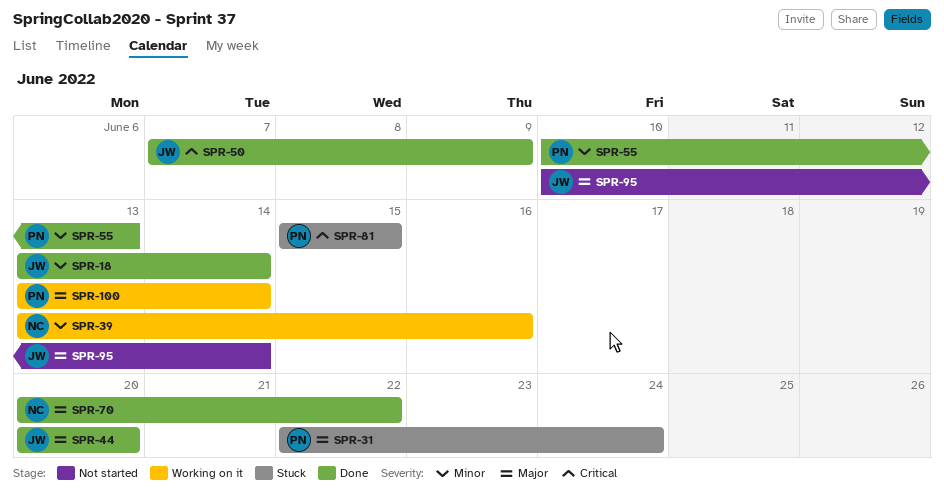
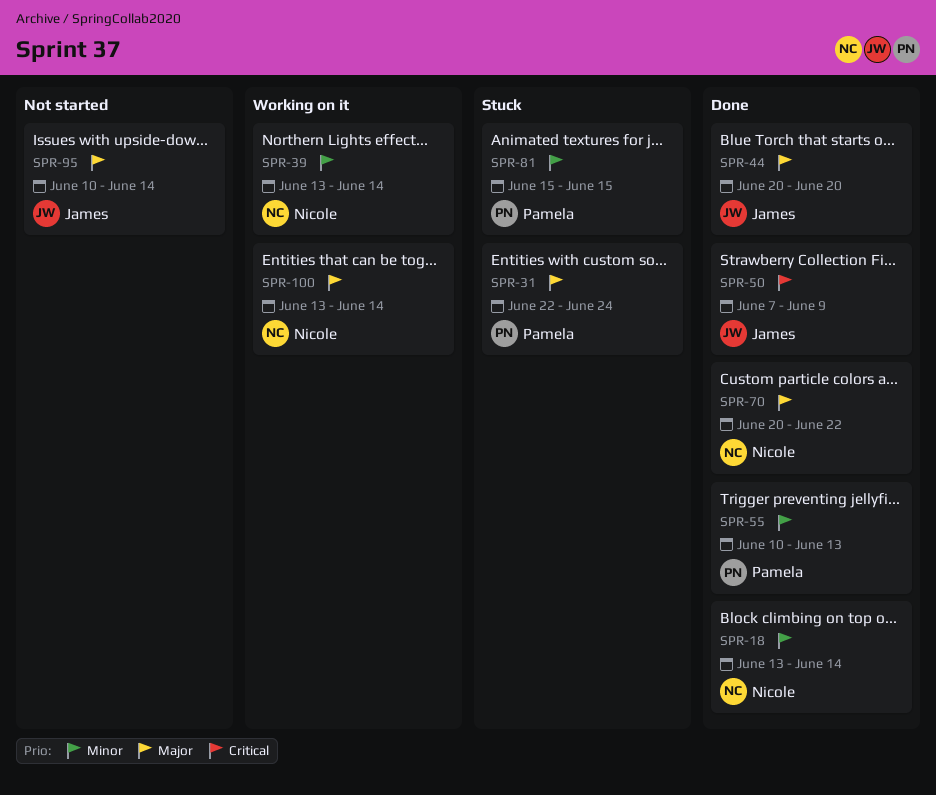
SPR-18, owner: James -> Nicole
SPR-39, due: Jun 16 -> Jun 14
SPR-81, priority: Critical -> Minor
SPR-100, owner: Pamela -> Nicole

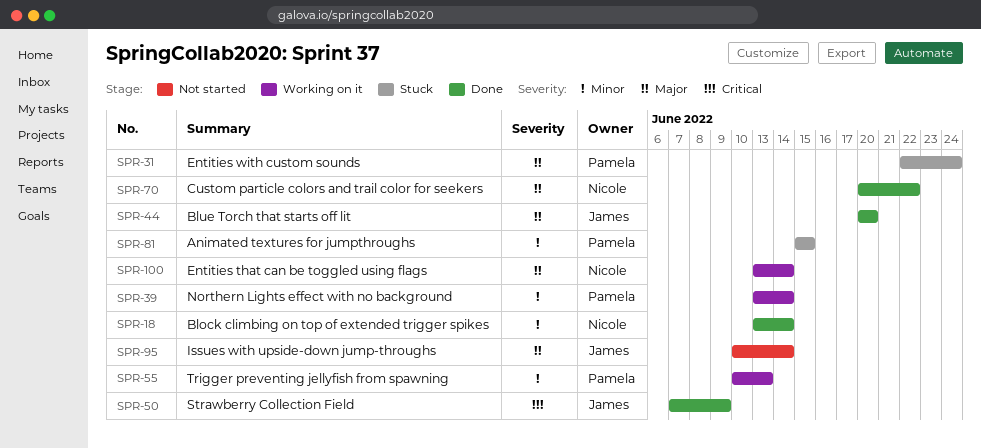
SPR-39, owner: Nicole -> Pamela
SPR-55, status: Done -> Working on it

